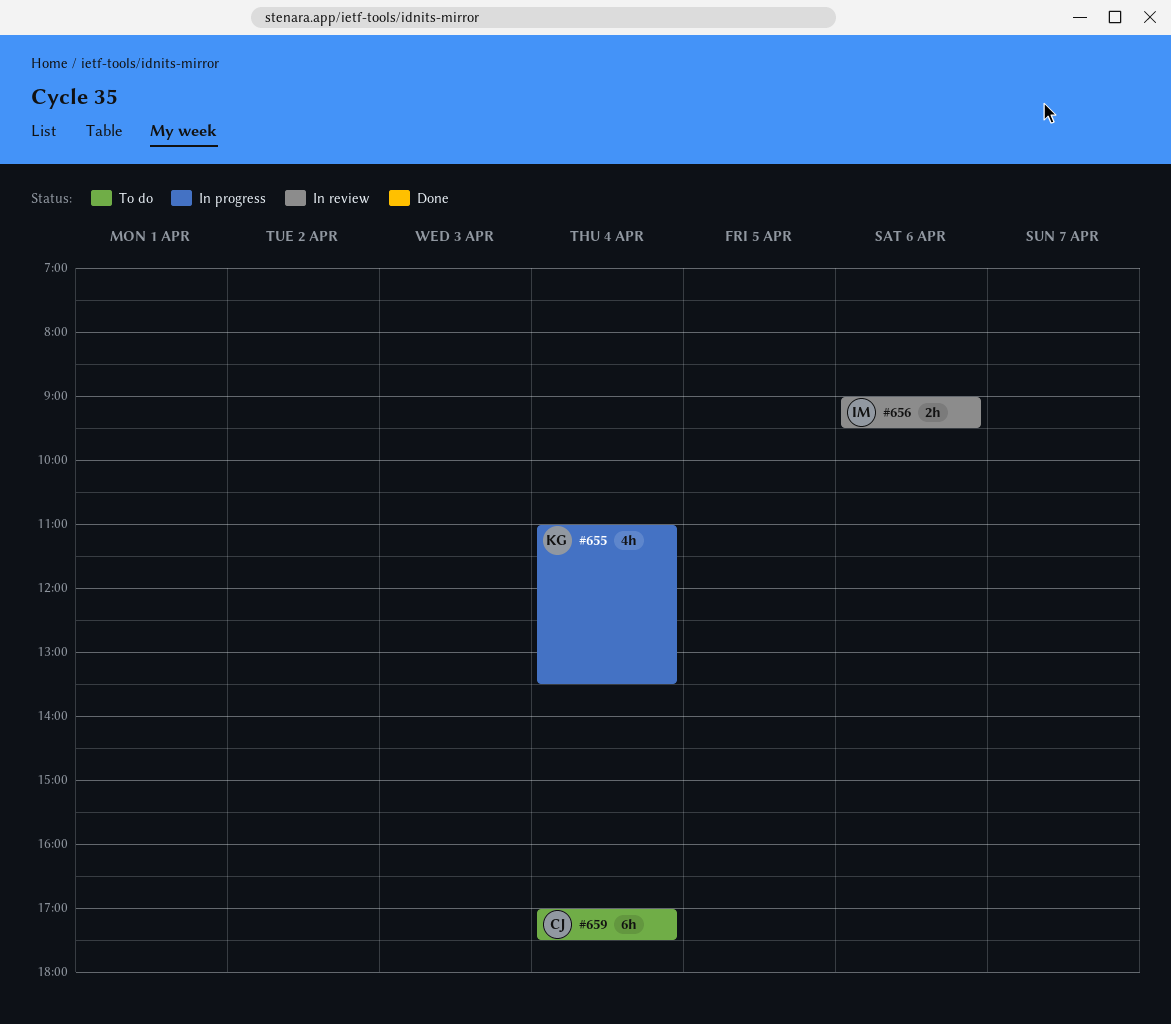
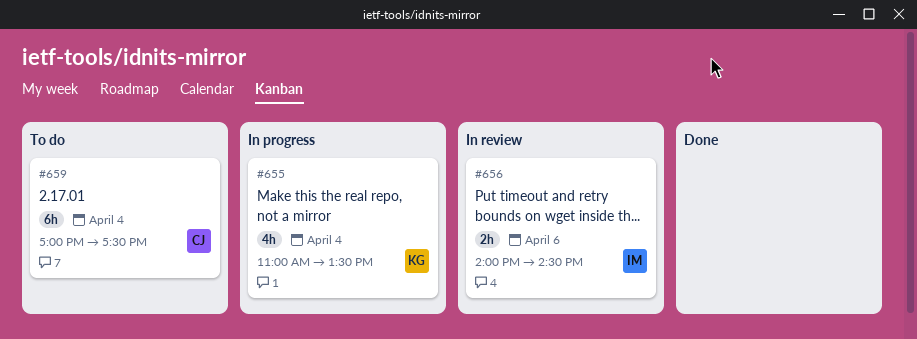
#656, begins: 09:00 -> 14:00
#656, ends: 09:30 -> 14:30

